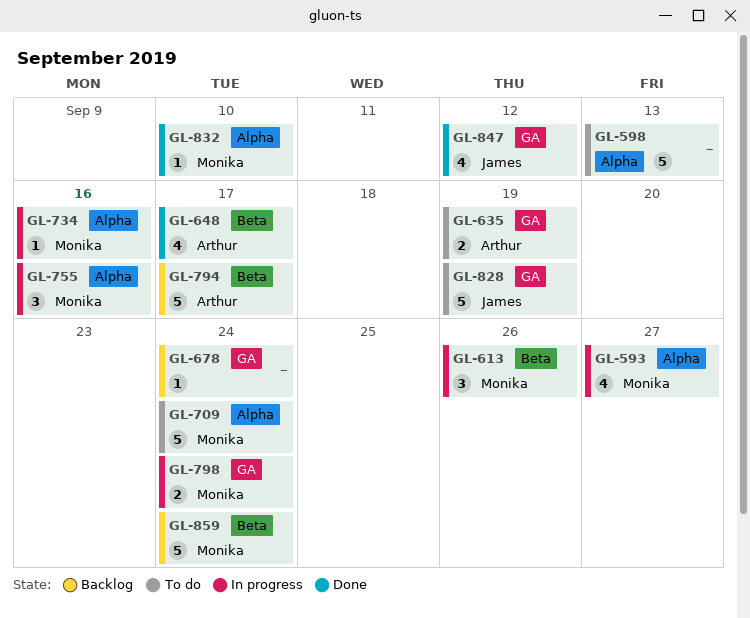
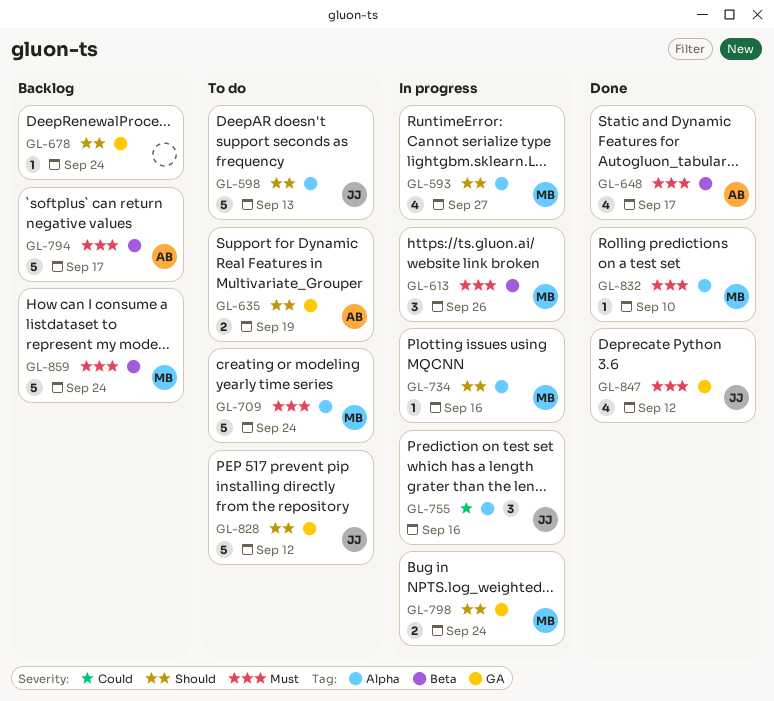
GL-598, owner: none -> James
GL-755, owner: Monika -> James
GL-828, due: Sep 19 -> Sep 12

